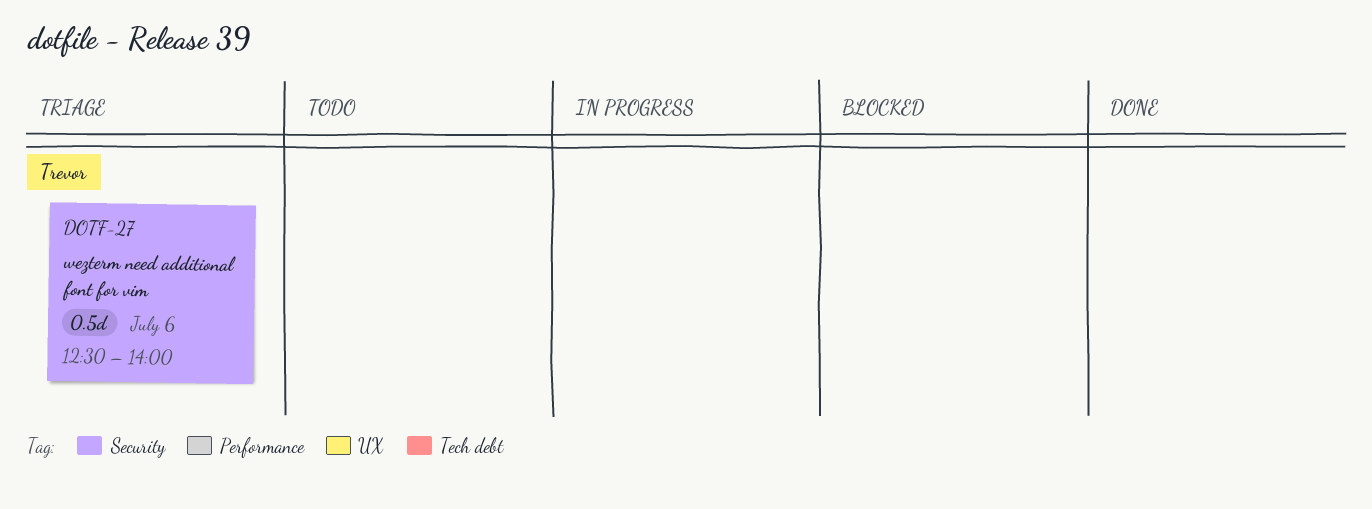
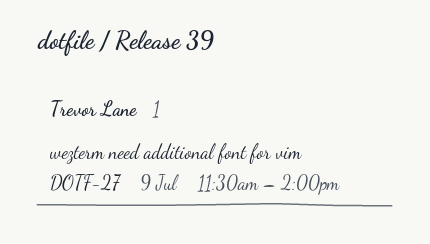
DOTF-27, day: Jul 6 -> Jul 9
DOTF-27, begins: 12:30 -> 11:30

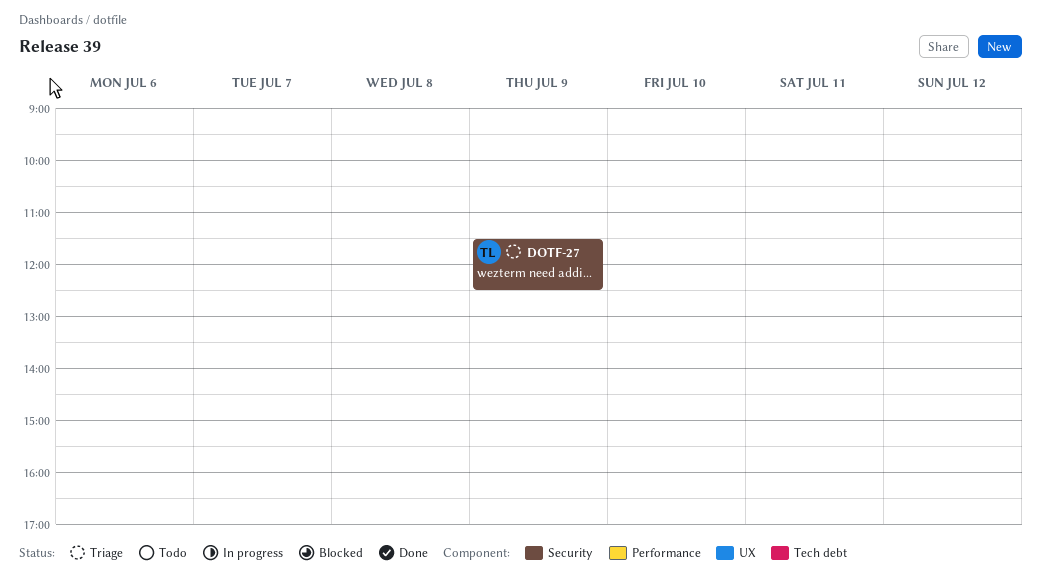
DOTF-27, ends: 14:00 -> 12:30

